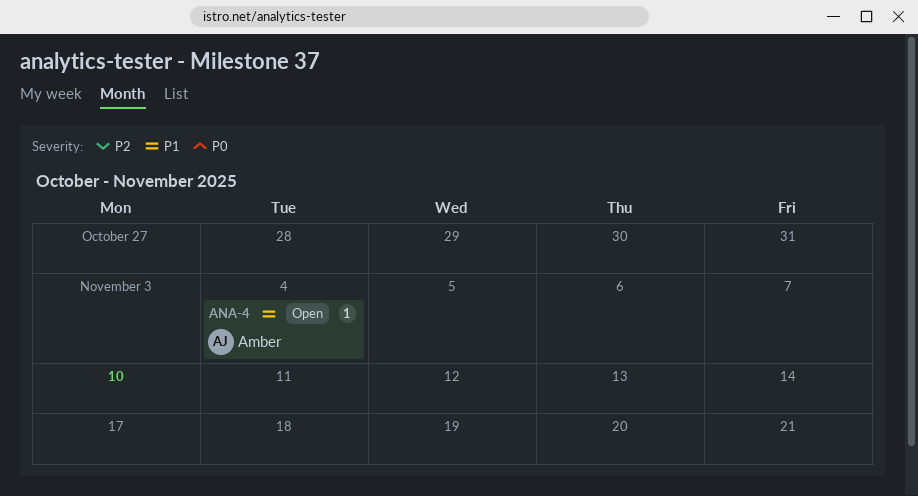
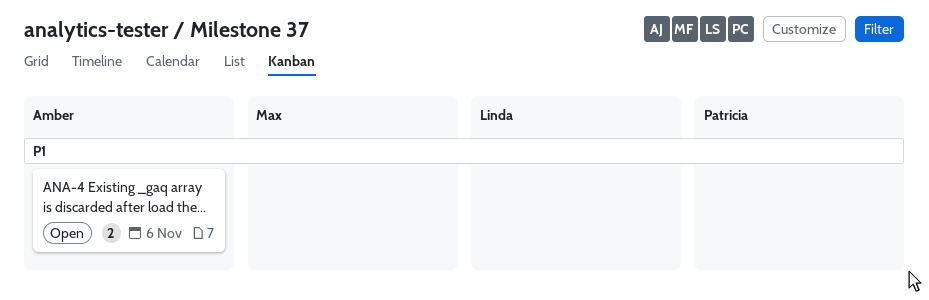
ANA-4, estimate: 1 -> 2
ANA-4, due: Nov 4 -> Nov 6

